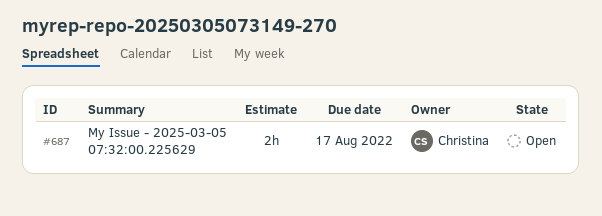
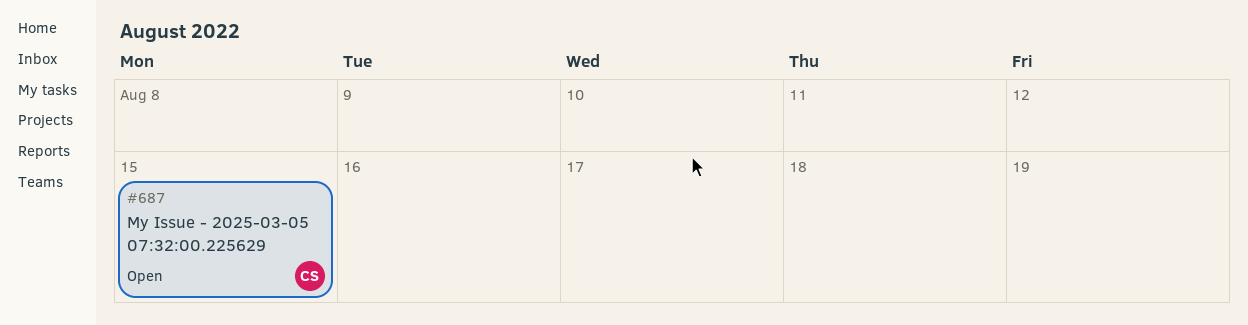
#687, due: Aug 17 -> Aug 15

